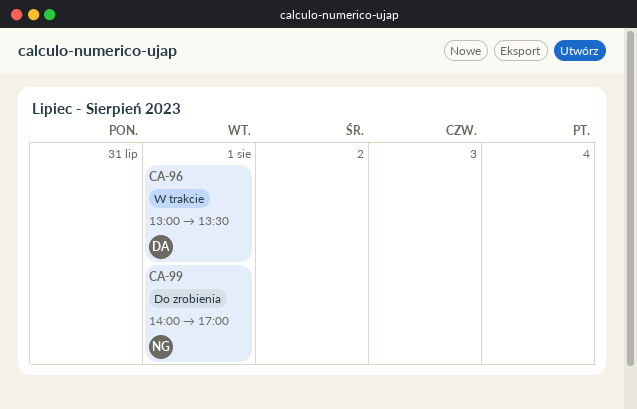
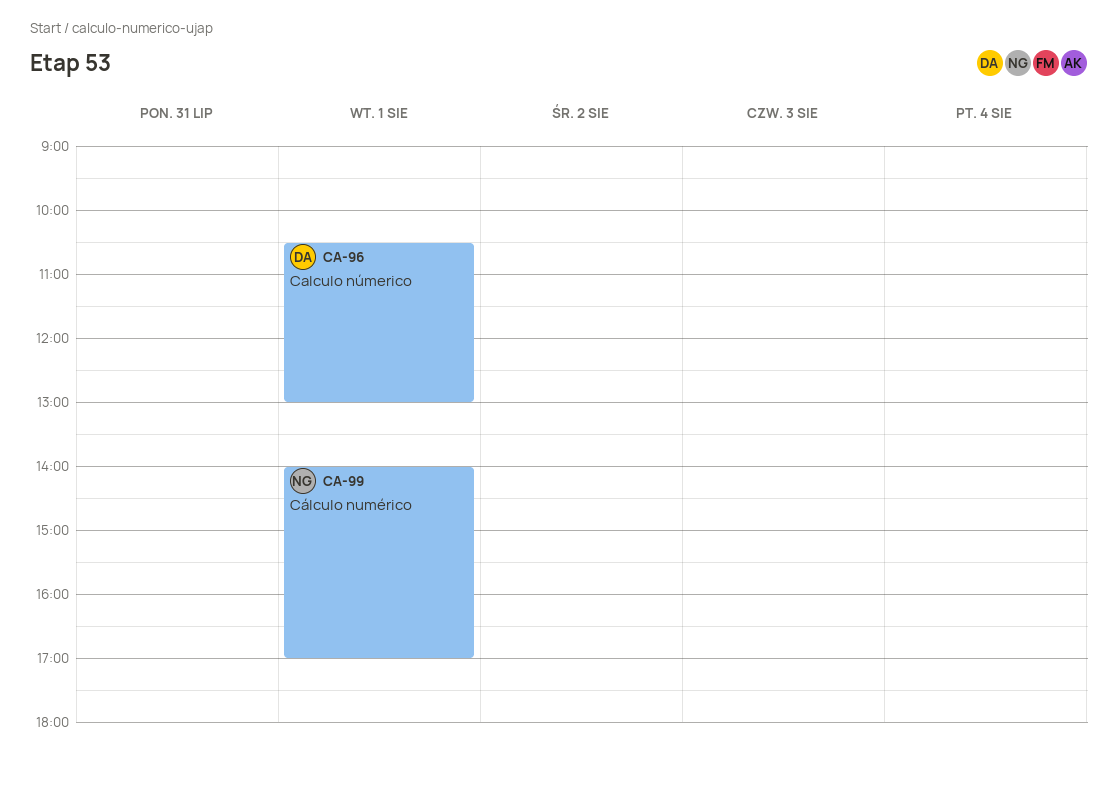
CA-96, begins: 13:00 -> 10:30
CA-96, ends: 13:30 -> 13:00

